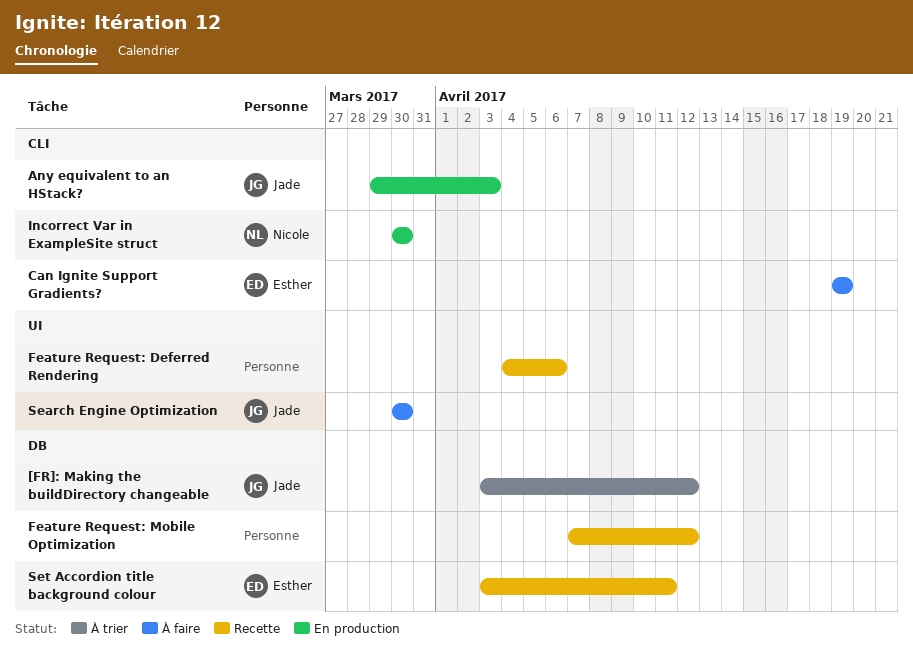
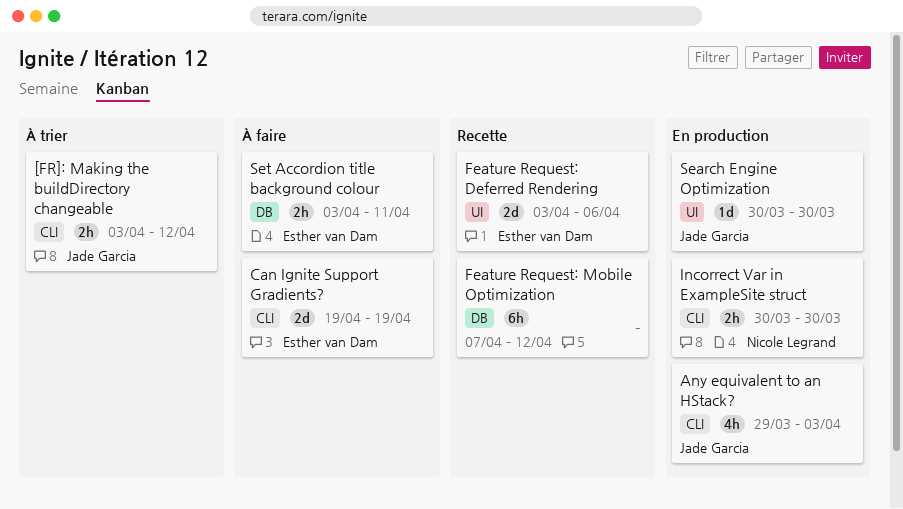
[FR]: Making the buildDirectory changeable, label: DB -> CLI
Feature Request: Deferred Rendering, owner: none -> Esther van Dam
Feature Request: Deferred Rendering, start: Apr 4 -> Apr 3
Search Engine Optimization, status: À faire -> En production
Set Accordion title background colour, status: Recette -> À faire

